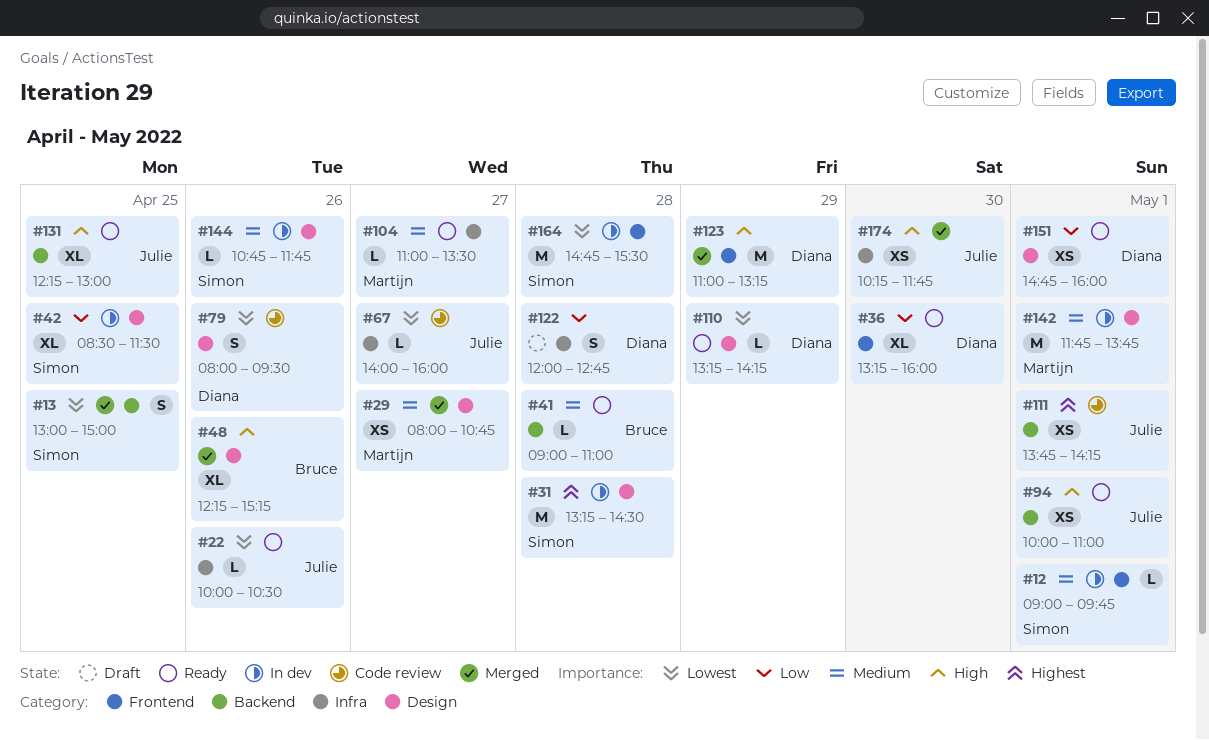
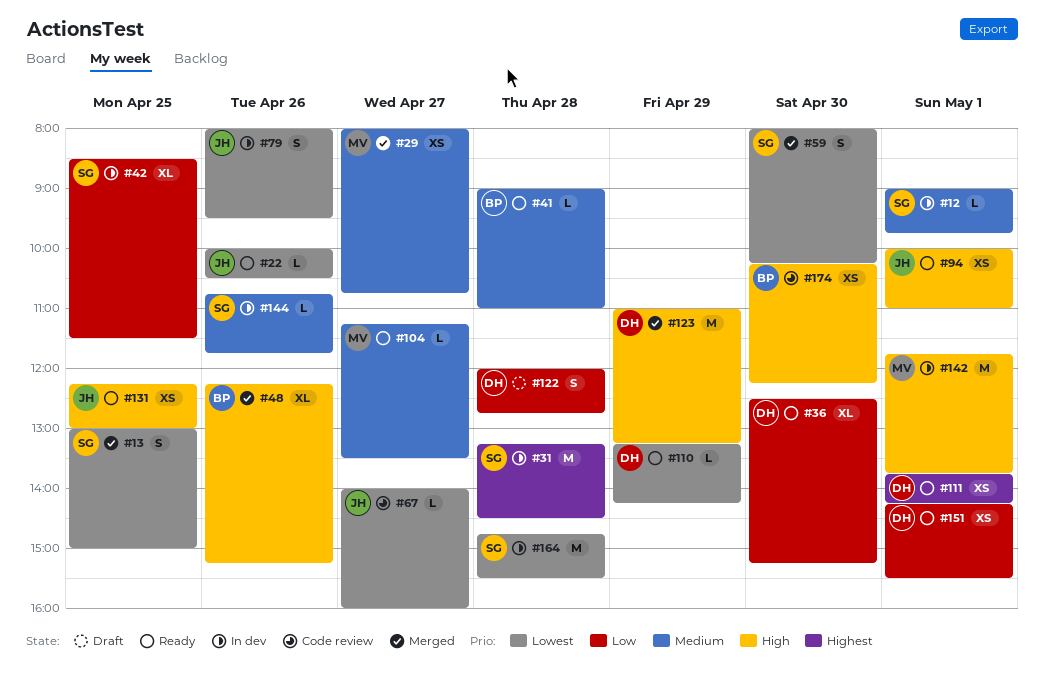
#36, begins: 13:15 -> 12:30
#36, ends: 16:00 -> 15:15
#59: none -> present
#79, status: Code review -> In dev
#79, owner: Diana -> Julie
#104, begins: 11:00 -> 11:15
#111, status: Code review -> Ready
#111, owner: Julie -> Diana
#131, estimate: XL -> XS
#142, priority: Medium -> High
#151, begins: 14:45 -> 14:15
#151, ends: 16:00 -> 15:30
#174, status: Merged -> Code review
#174, owner: Julie -> Bruce
#174, ends: 11:45 -> 12:15

